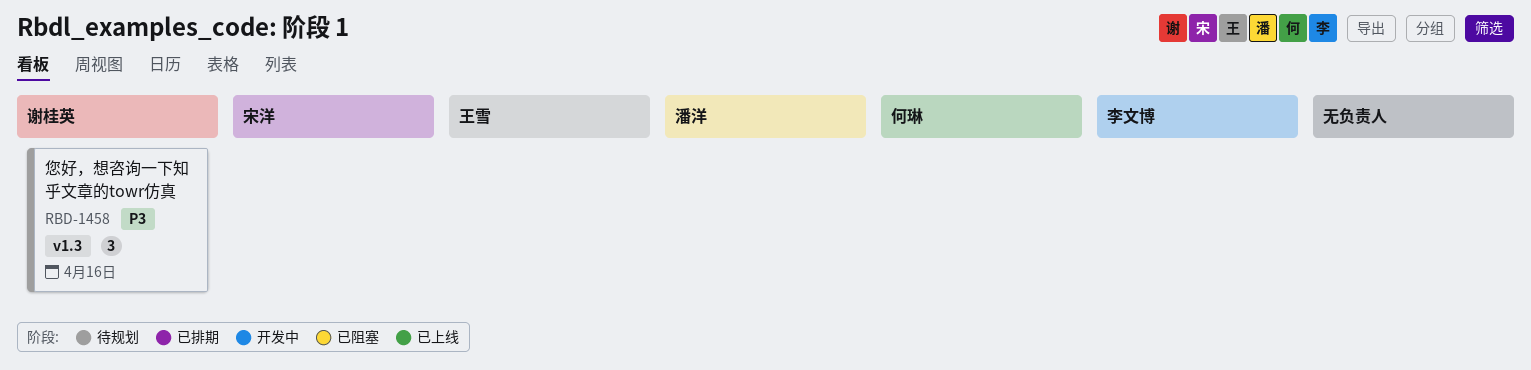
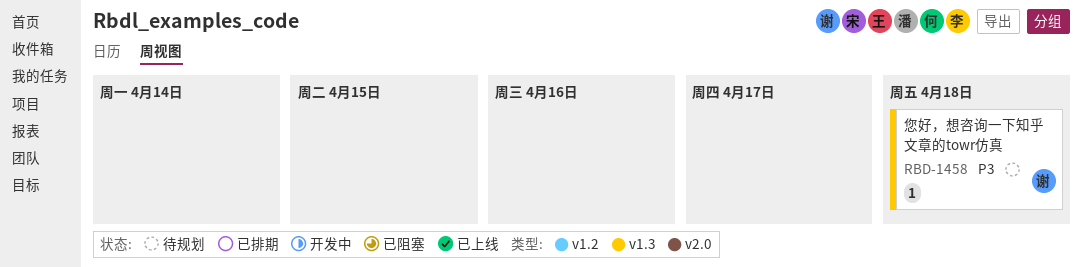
RBD-1458, estimate: 3 -> 1
RBD-1458, due: Apr 16 -> Apr 18

